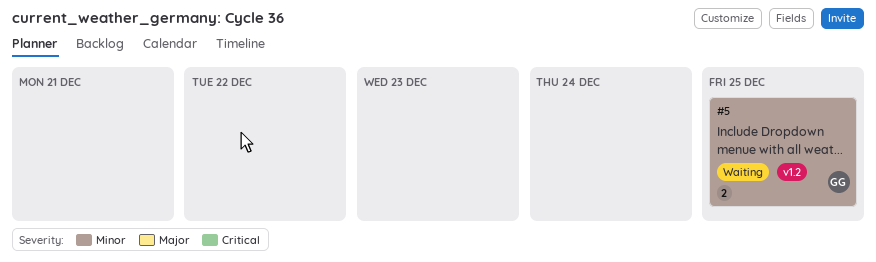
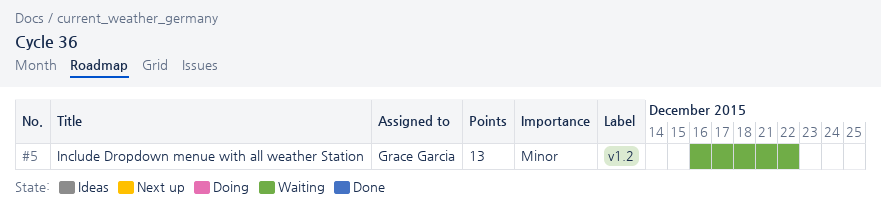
#5, estimate: 2 -> 13
#5, due: Dec 25 -> Dec 22

